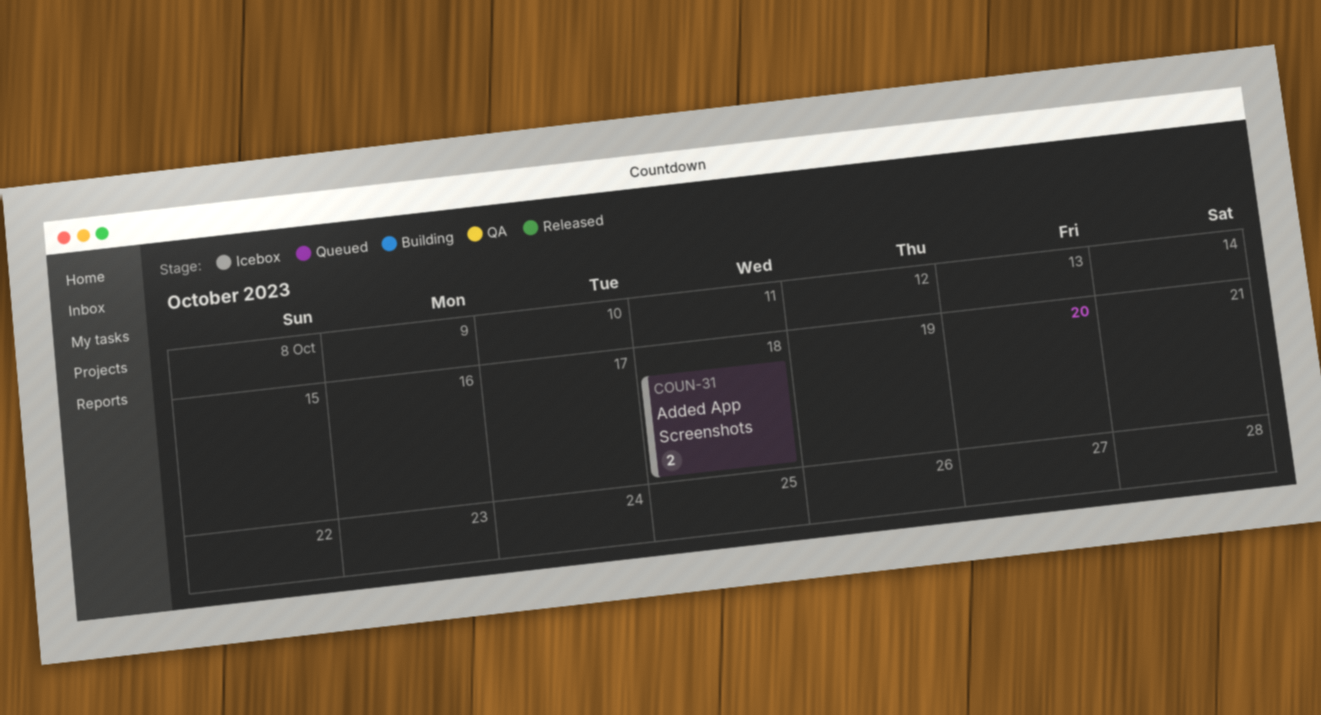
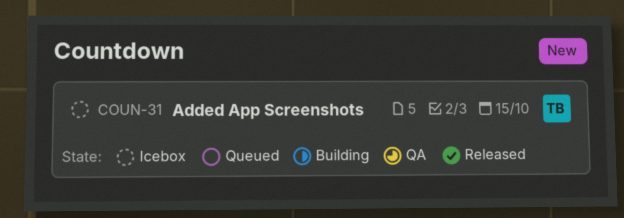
COUN-31, due: Oct 18 -> Oct 15

